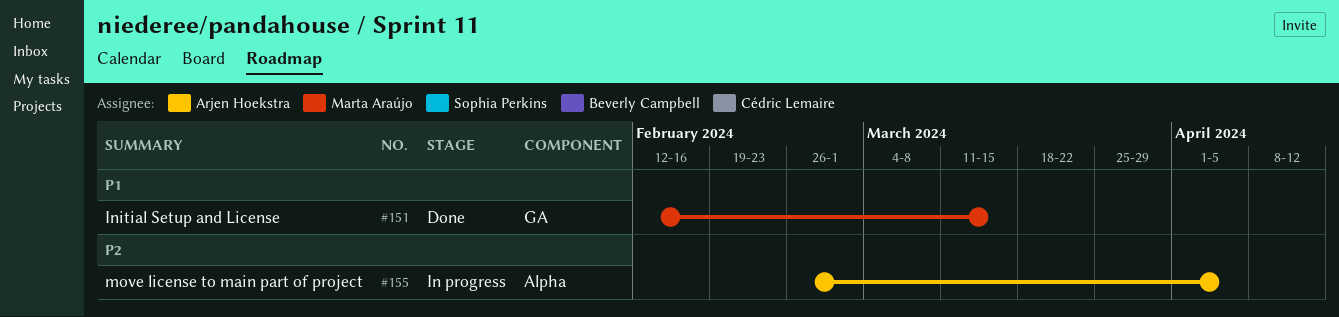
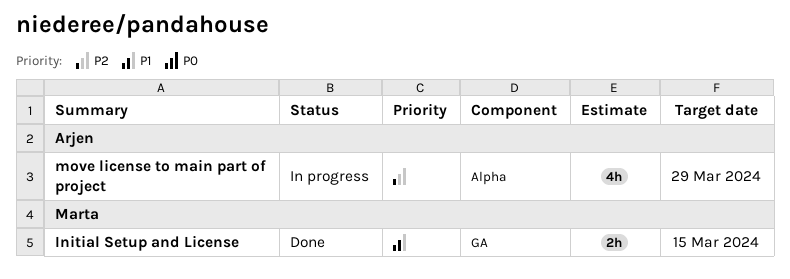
move license to main part of project, due: Apr 5 -> Mar 29

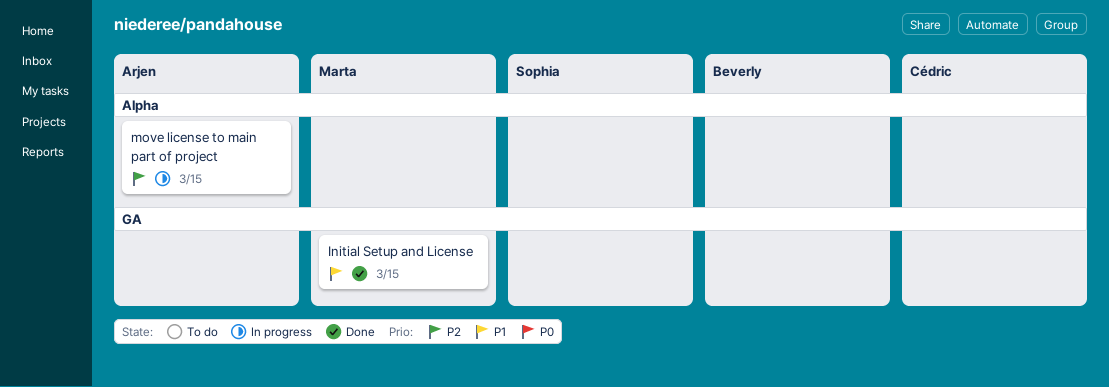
move license to main part of project, due: Mar 29 -> Mar 15

